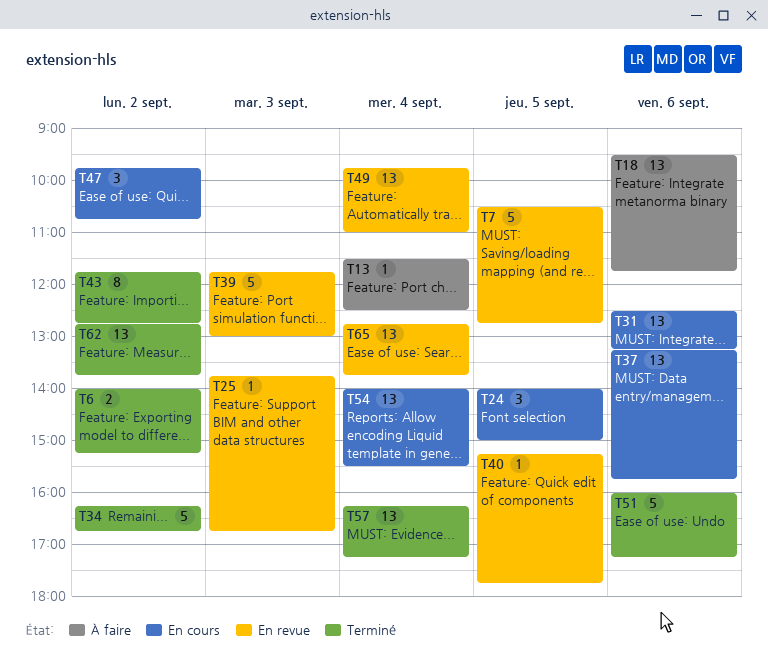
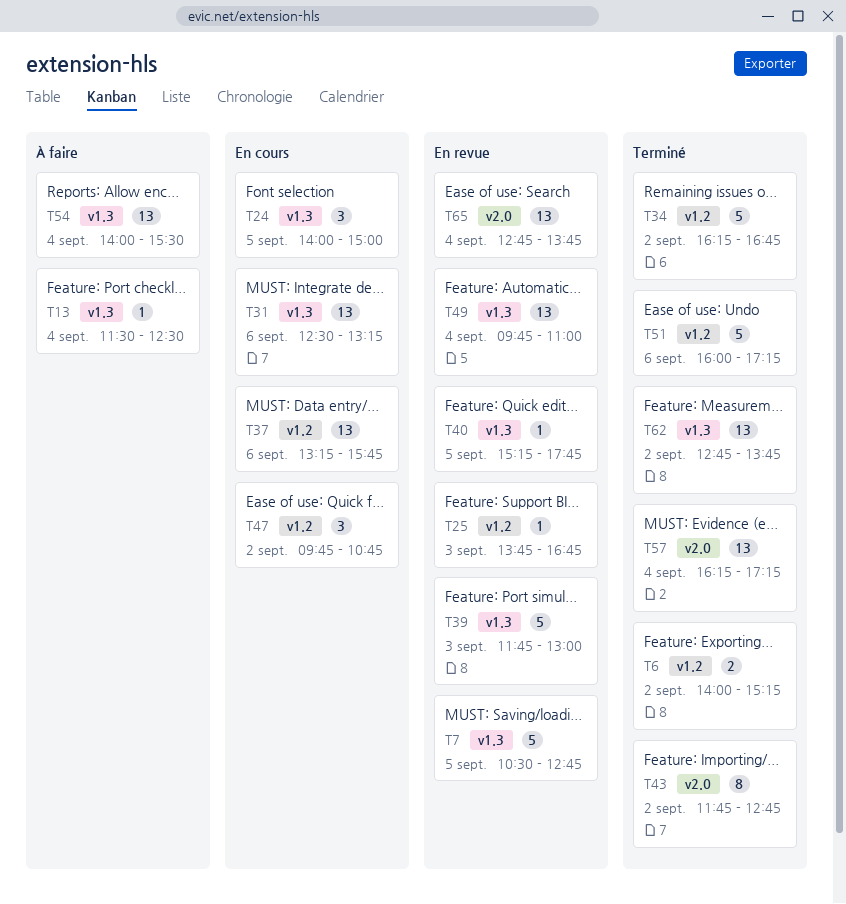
T18: present -> none
T54, status: En cours -> À faire

